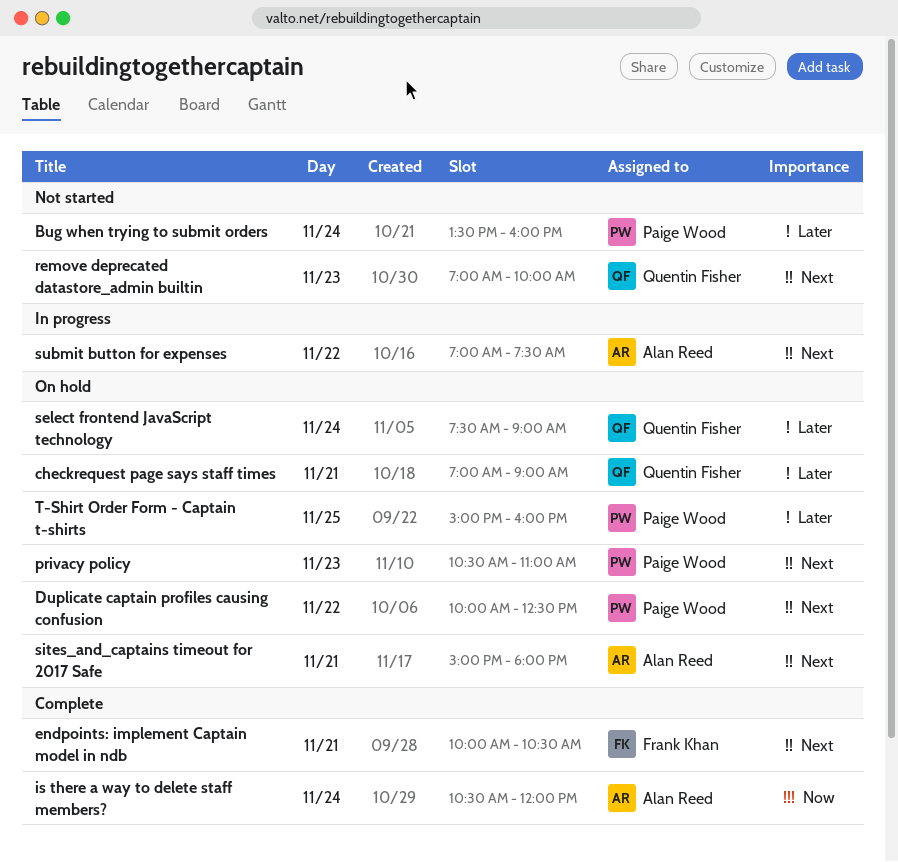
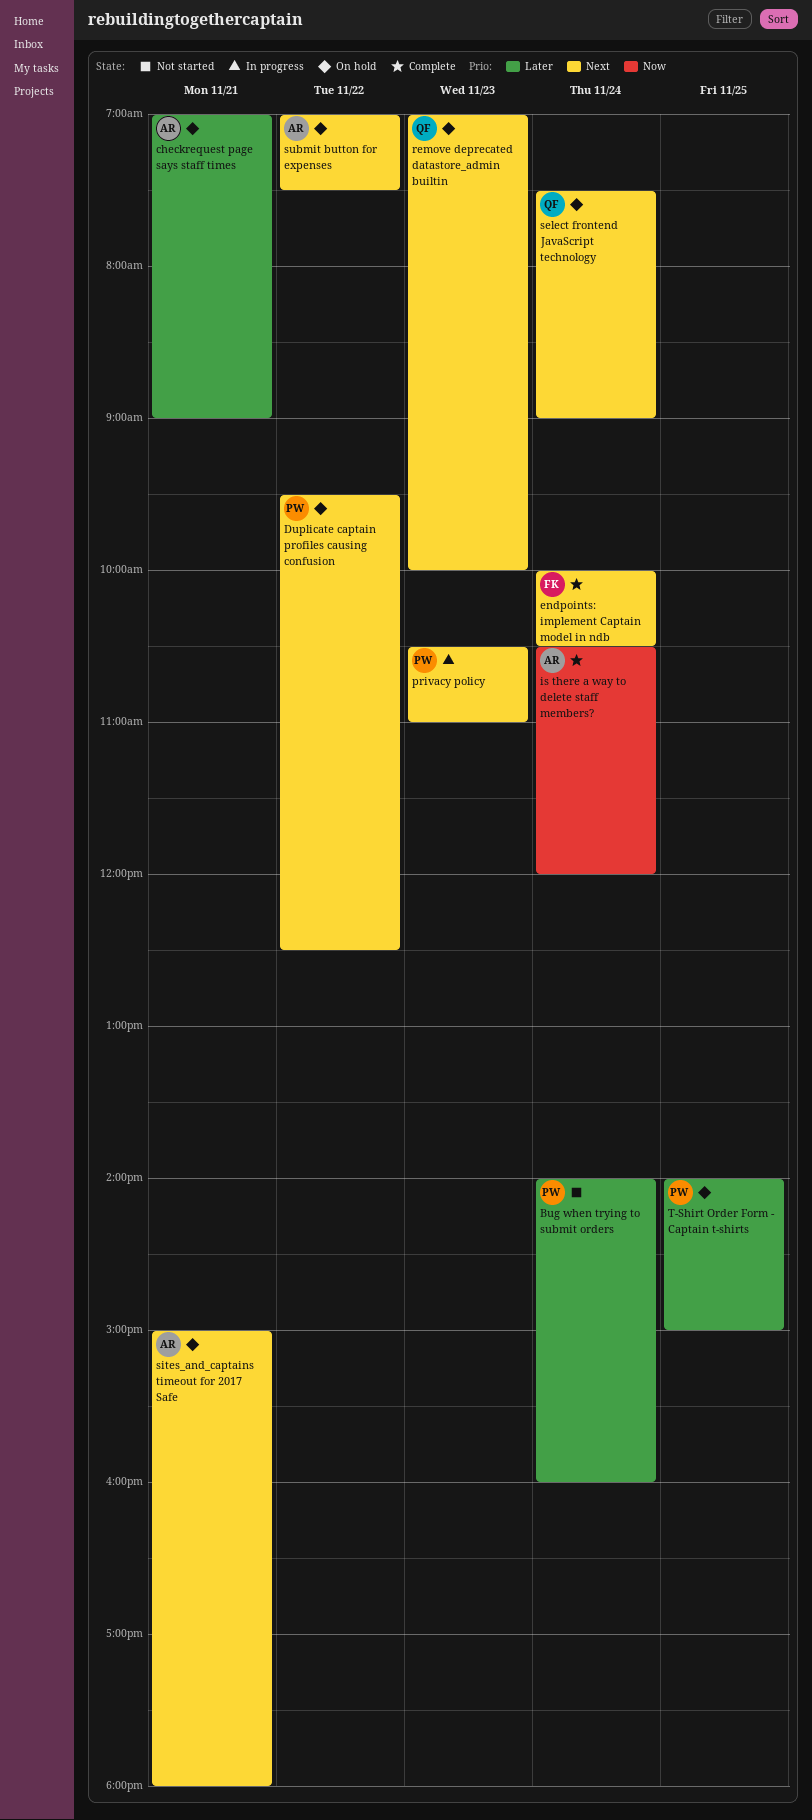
Bug when trying to submit orders, begins: 13:30 -> 14:00
checkrequest page says staff times, owner: Quentin Fisher -> Alan Reed
Duplicate captain profiles causing confusion, begins: 10:00 -> 09:30
endpoints: implement Captain model in ndb, day: Nov 21 -> Nov 24
privacy policy, status: On hold -> In progress
remove deprecated datastore_admin builtin, status: Not started -> On hold
select frontend JavaScript technology, priority: Later -> Next
submit button for expenses, status: In progress -> On hold
T-Shirt Order Form - Captain t-shirts, begins: 15:00 -> 14:00
T-Shirt Order Form - Captain t-shirts, ends: 16:00 -> 15:00

